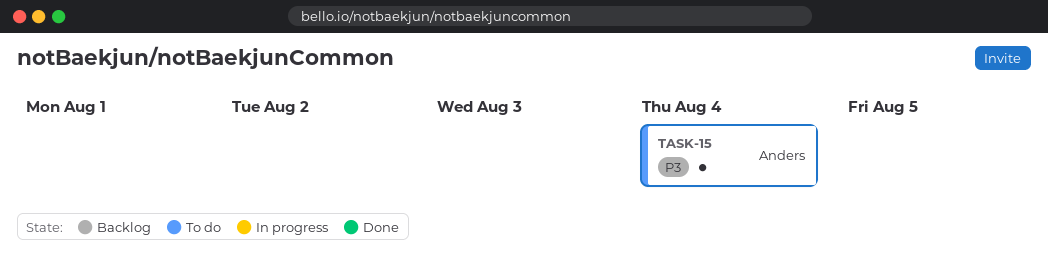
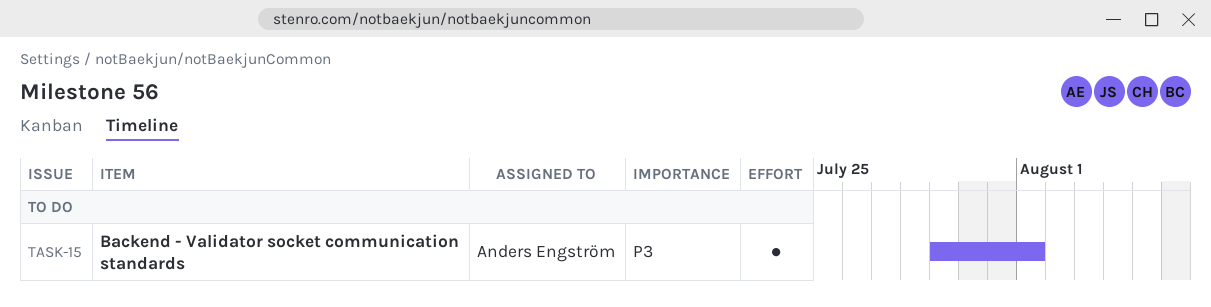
TASK-15, due: Aug 4 -> Aug 1

